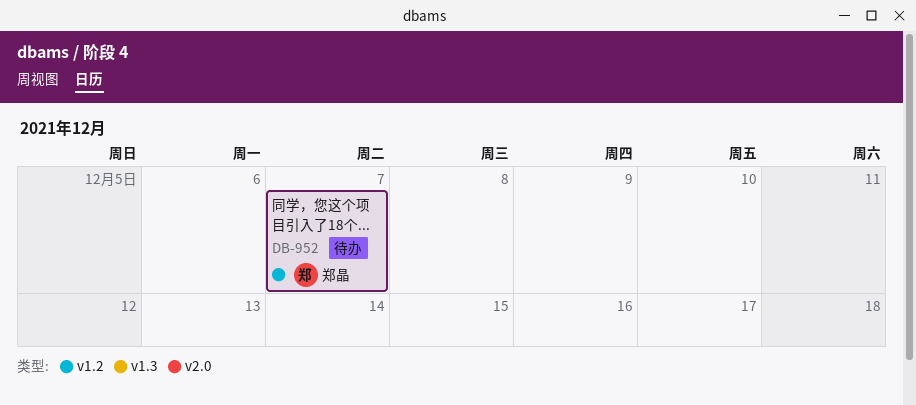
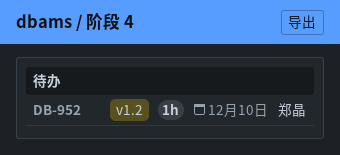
DB-952, due: Dec 7 -> Dec 10

